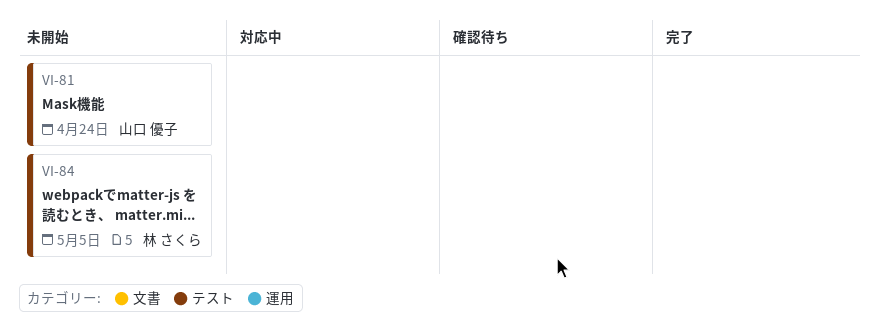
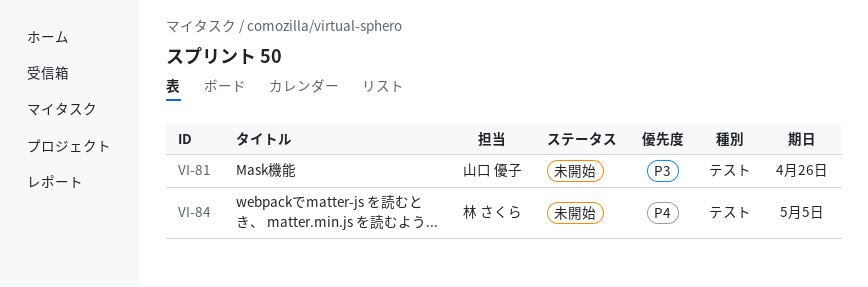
VI-81, due: Apr 24 -> Apr 26

